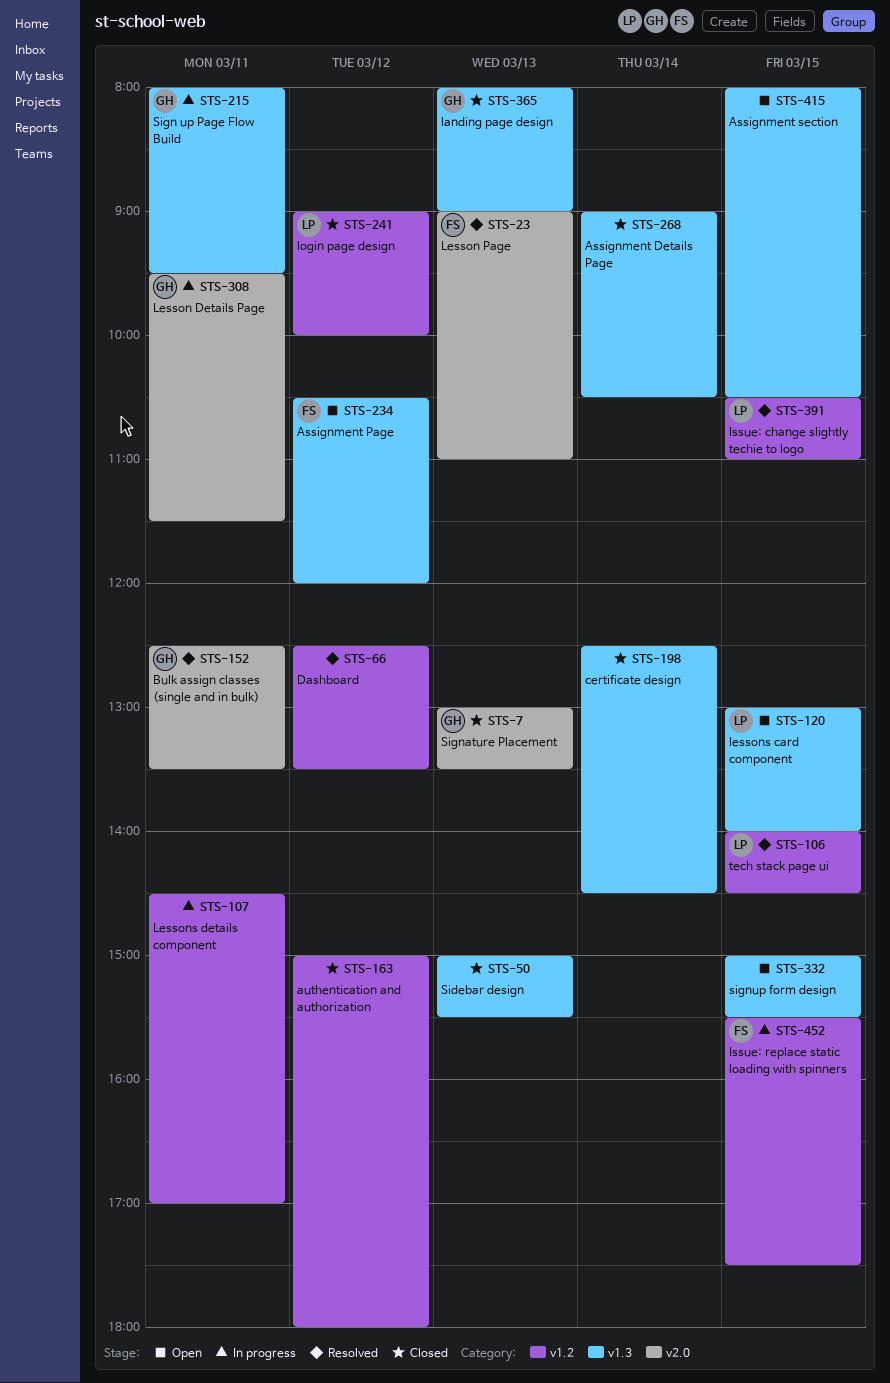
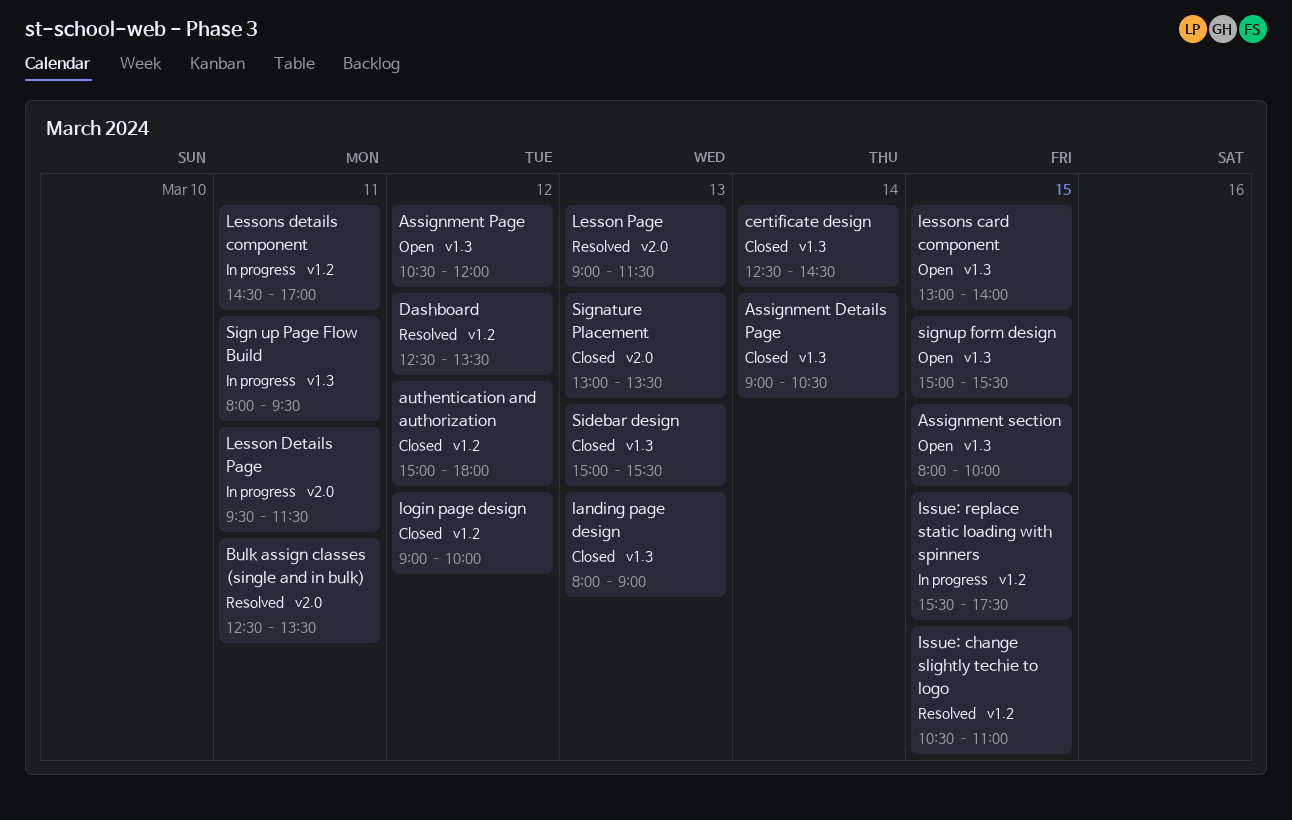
Assignment section, ends: 10:30 -> 10:00
Lesson Page, ends: 11:00 -> 11:30
tech stack page ui: present -> none

